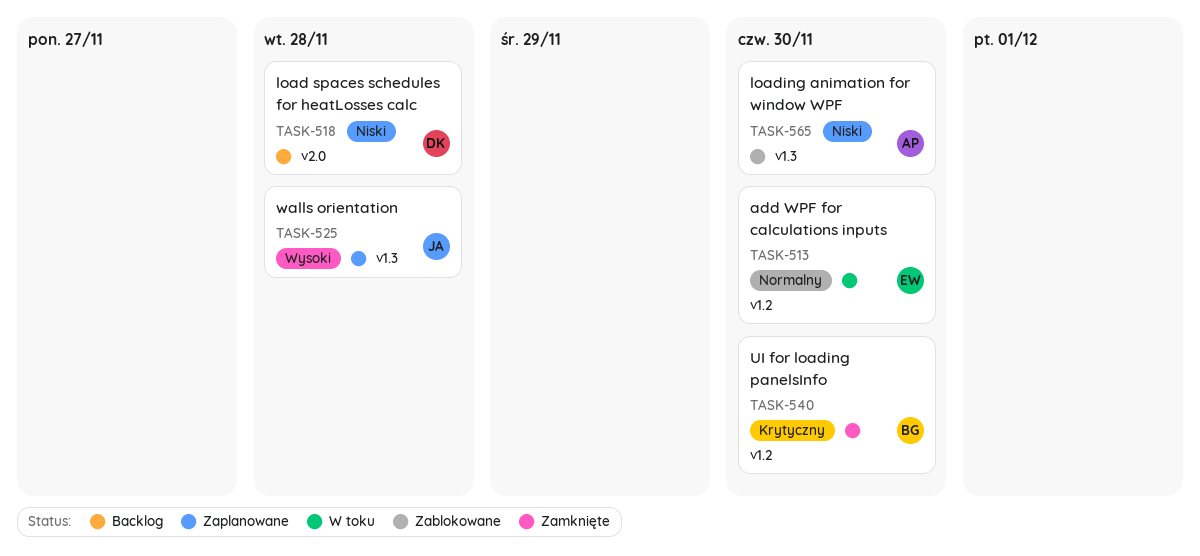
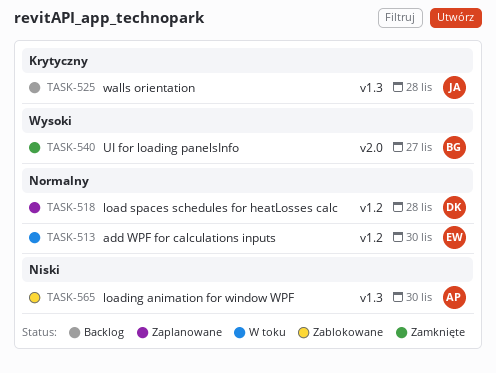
TASK-518, status: Backlog -> Zaplanowane
TASK-518, priority: Niski -> Normalny
TASK-518, label: v2.0 -> v1.2
TASK-525, status: Zaplanowane -> Backlog
TASK-525, priority: Wysoki -> Krytyczny
TASK-540, priority: Krytyczny -> Wysoki
TASK-540, label: v1.2 -> v2.0
TASK-540, due: Nov 30 -> Nov 27

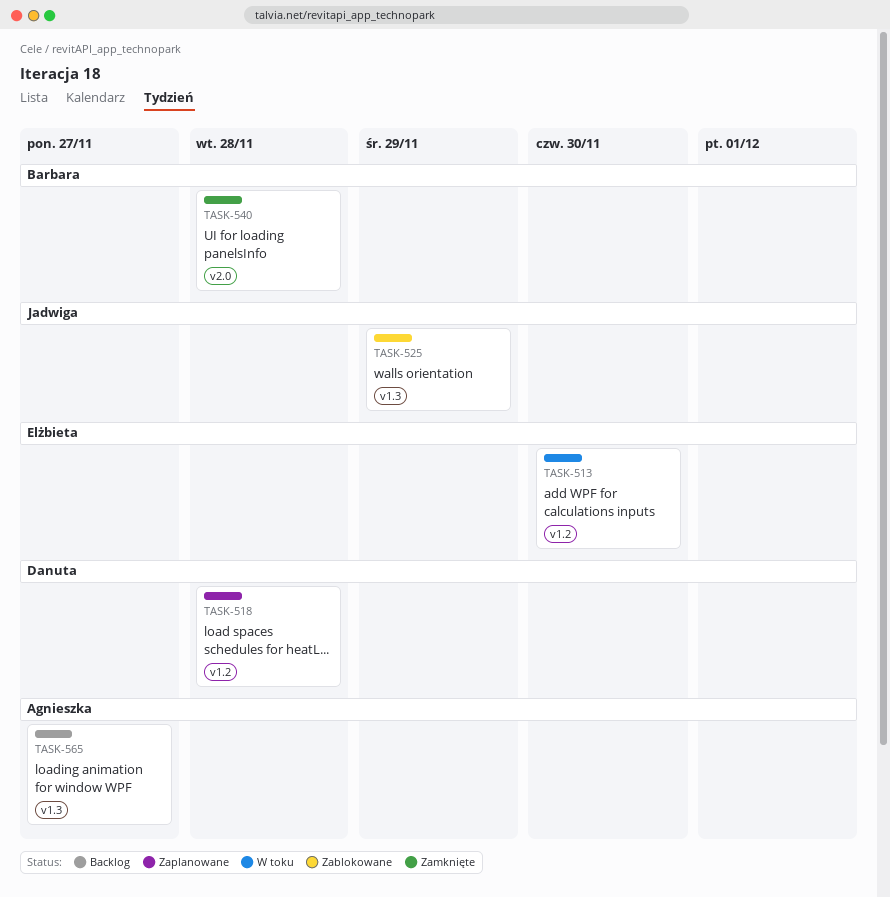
TASK-525, status: Backlog -> Zablokowane
TASK-525, due: Nov 28 -> Nov 29
TASK-540, due: Nov 27 -> Nov 28
TASK-565, status: Zablokowane -> Backlog
TASK-565, due: Nov 30 -> Nov 27

